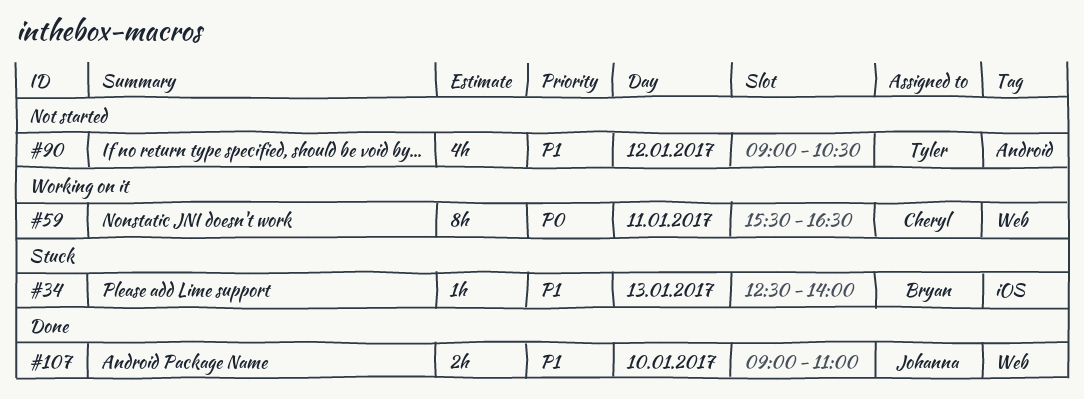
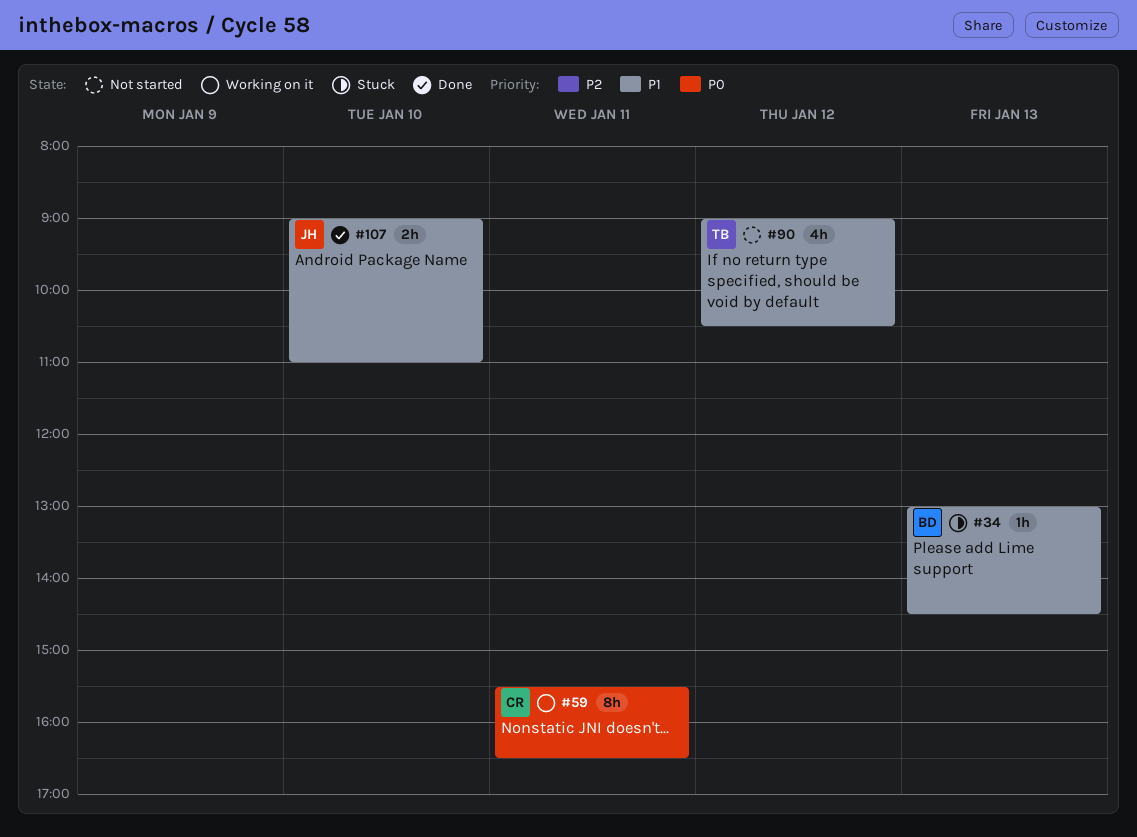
#34, begins: 12:30 -> 13:00
#34, ends: 14:00 -> 14:30

